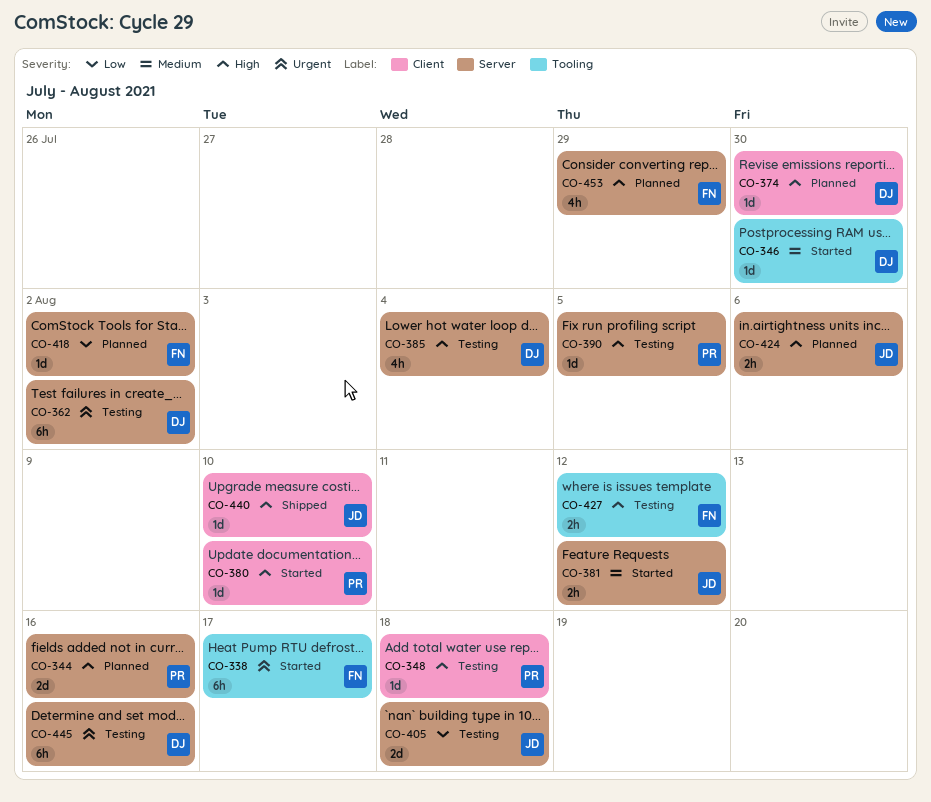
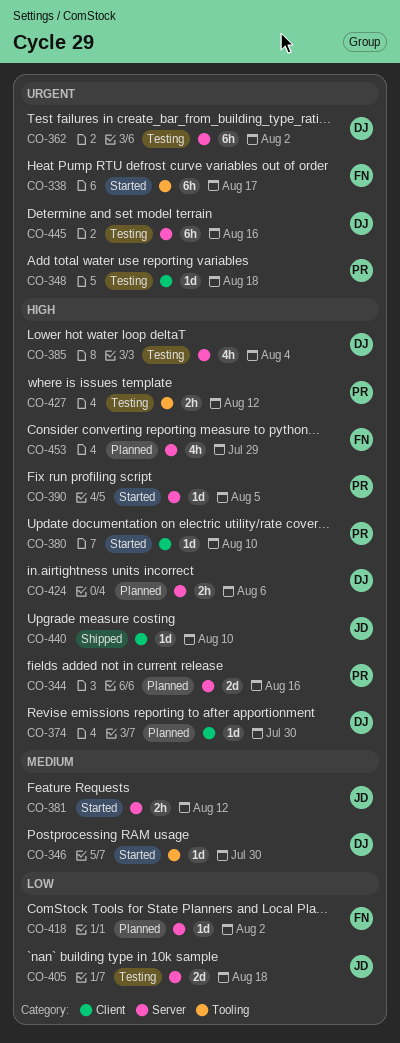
CO-348, priority: High -> Urgent
CO-390, status: Testing -> Started
CO-424, owner: JD -> DJ
CO-427, owner: FN -> PR

